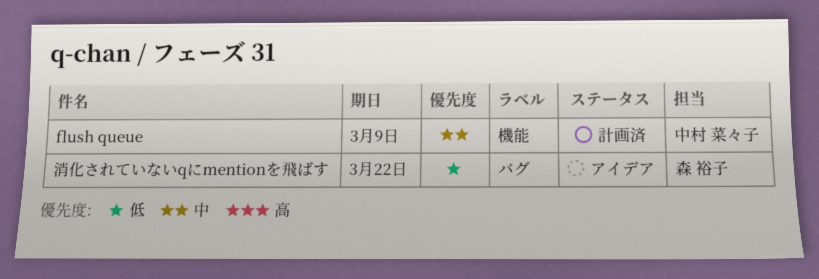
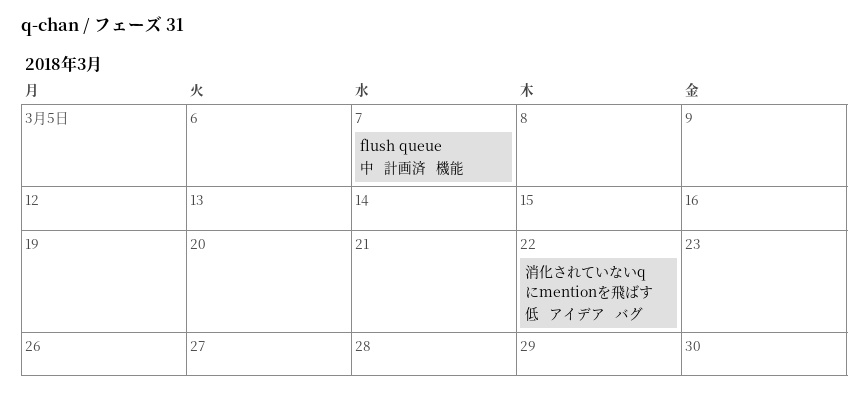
flush queue, due: Mar 9 -> Mar 7

